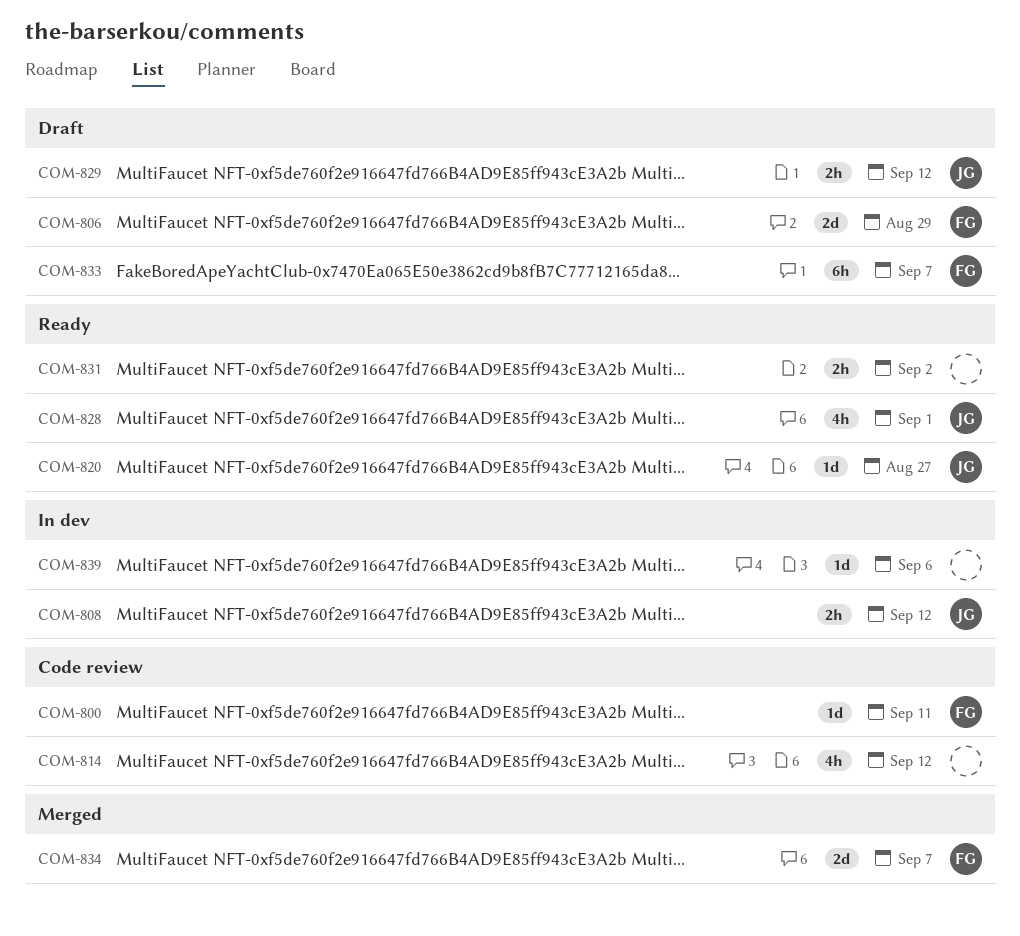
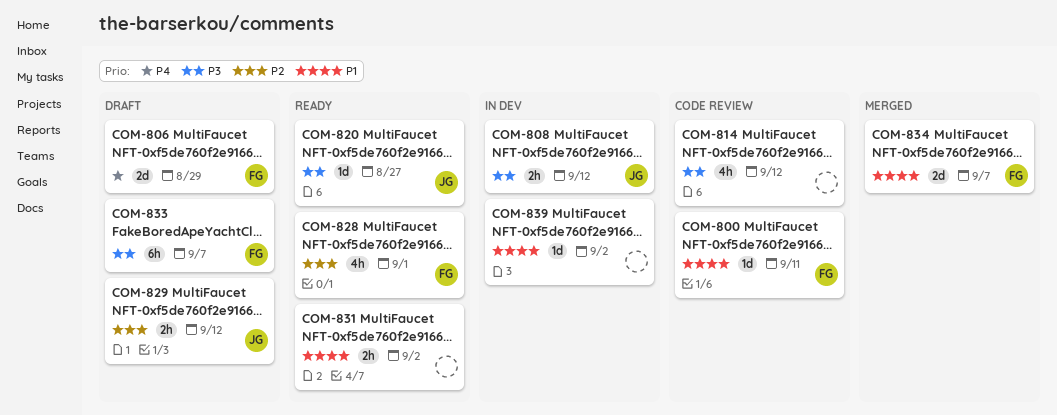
COM-828, owner: JG -> FG
COM-839, due: Sep 6 -> Sep 2

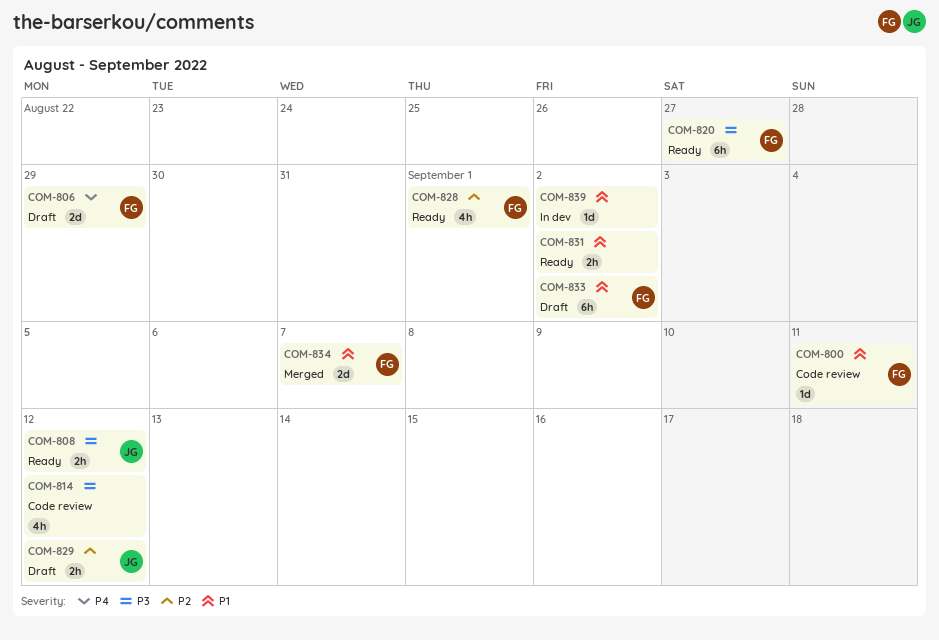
COM-808, status: In dev -> Ready
COM-820, owner: JG -> FG
COM-820, estimate: 1d -> 6h
COM-833, priority: P3 -> P1
COM-833, due: Sep 7 -> Sep 2

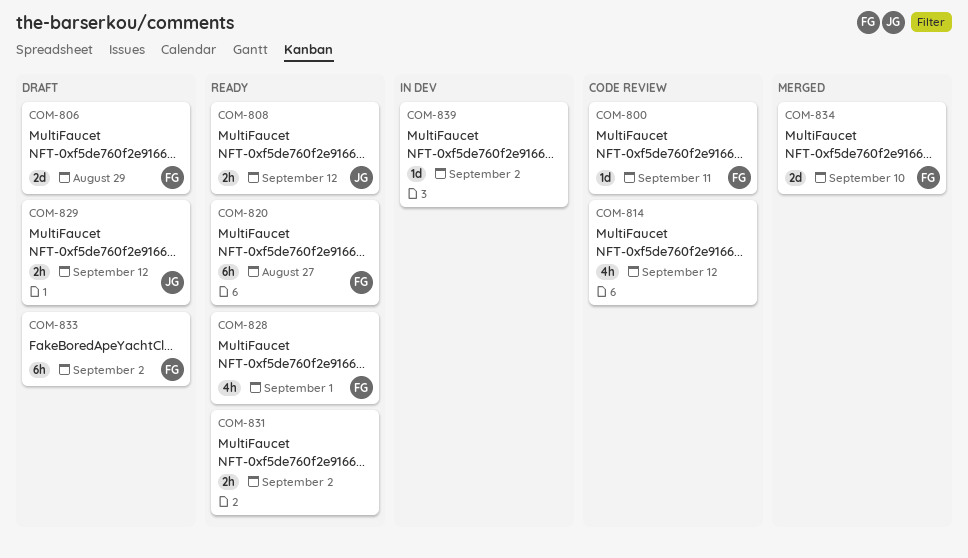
COM-834, due: Sep 7 -> Sep 10

